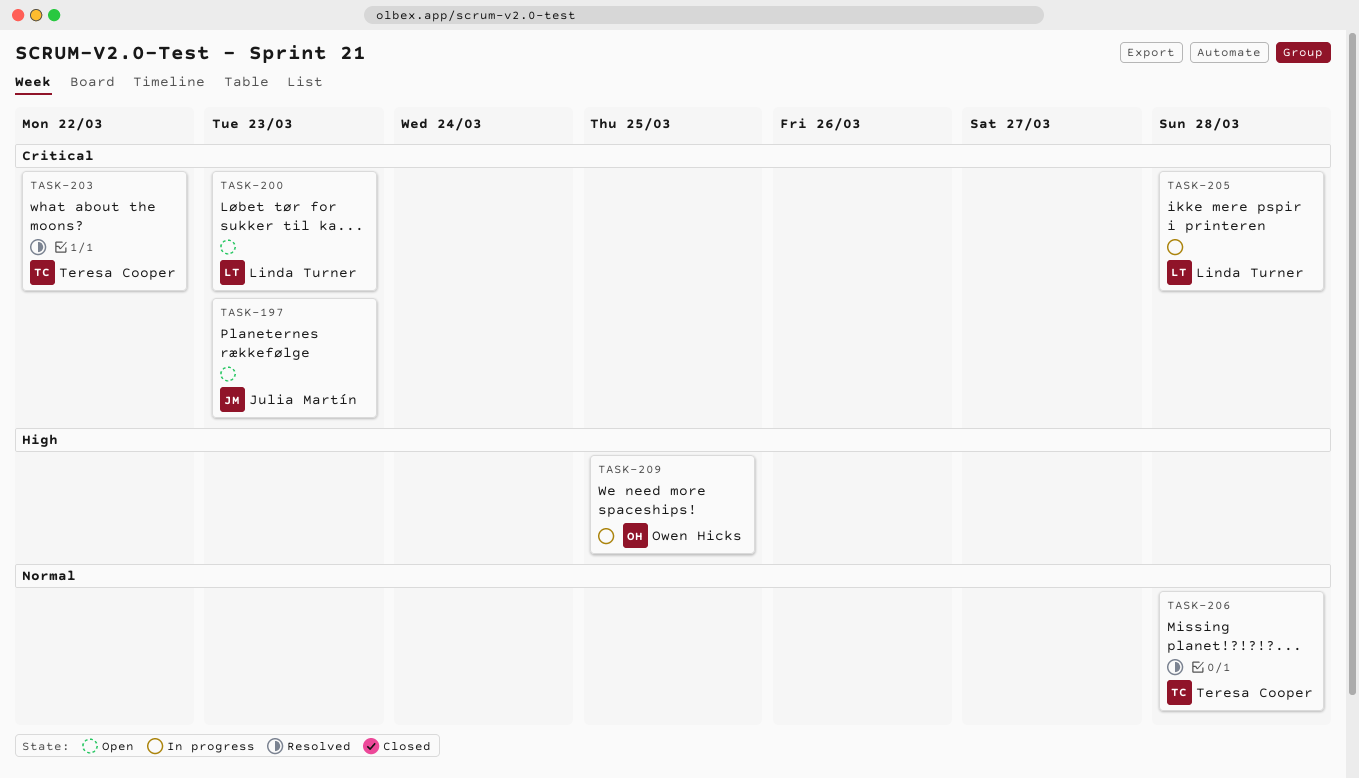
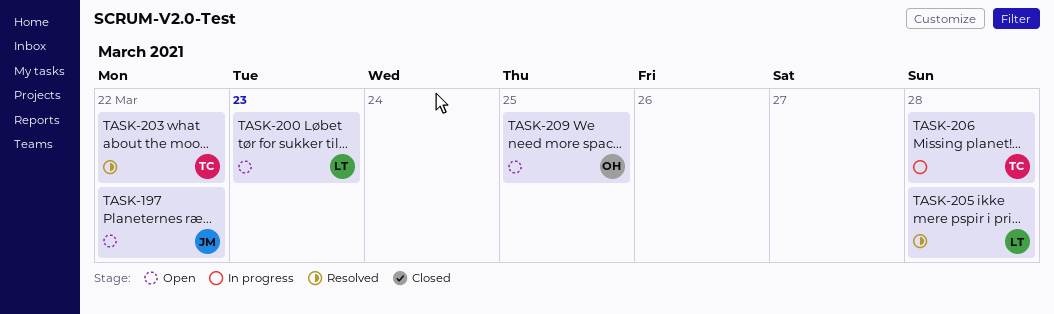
TASK-197, due: Mar 23 -> Mar 22
TASK-205, status: In progress -> Resolved
TASK-206, status: Resolved -> In progress
TASK-209, status: In progress -> Open

